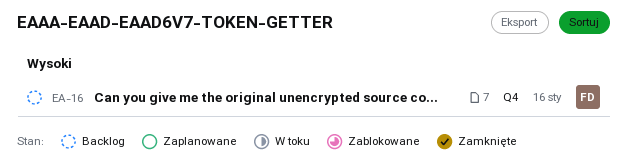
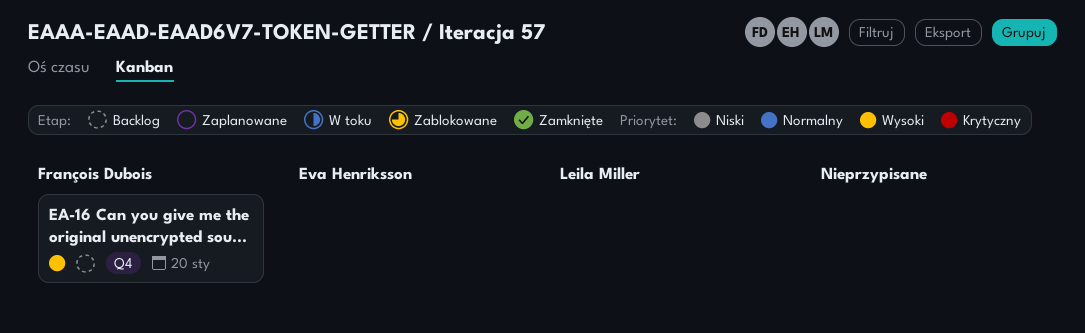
EA-16, due: Jan 16 -> Jan 20

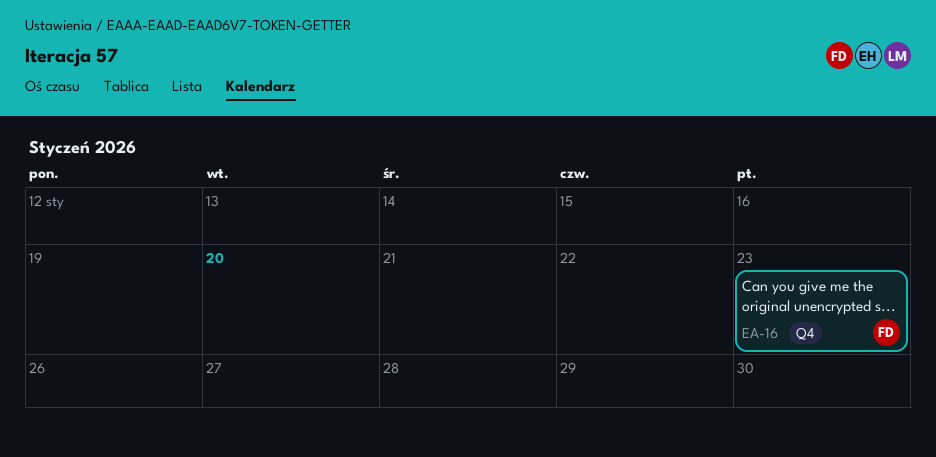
EA-16, due: Jan 20 -> Jan 23

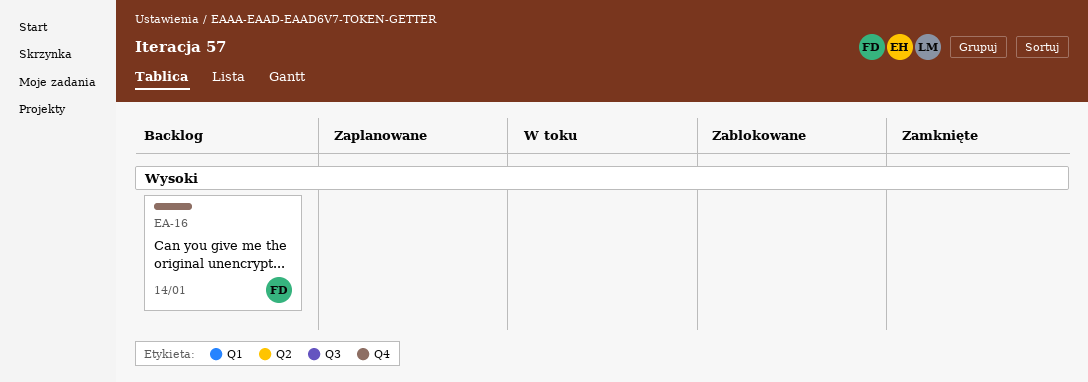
EA-16, due: Jan 23 -> Jan 14

